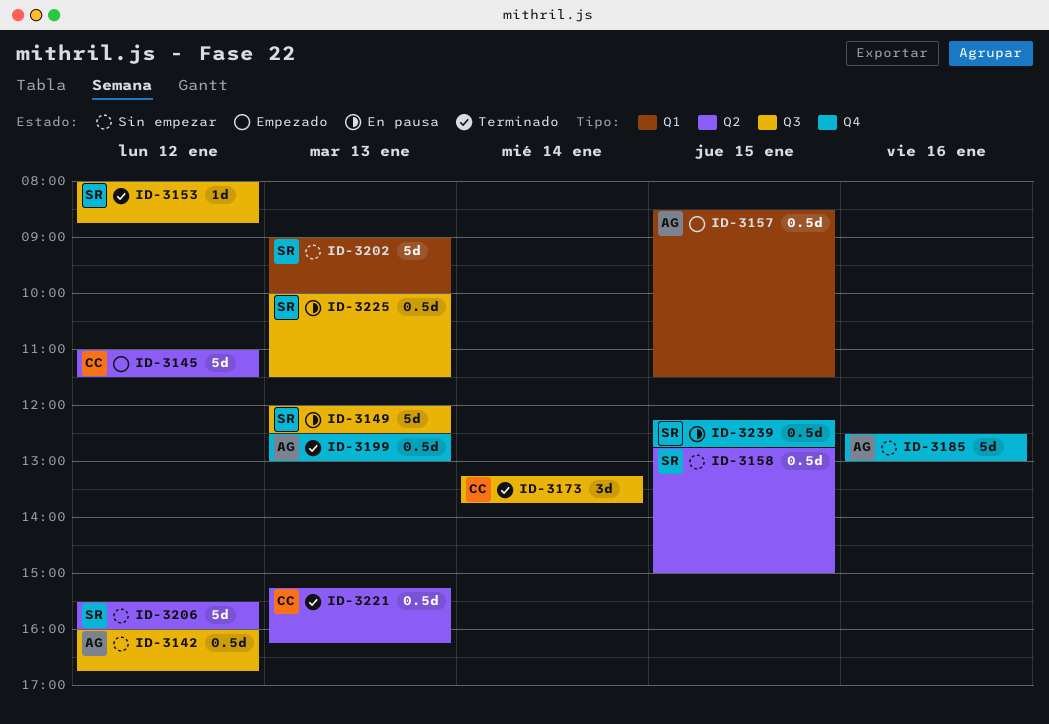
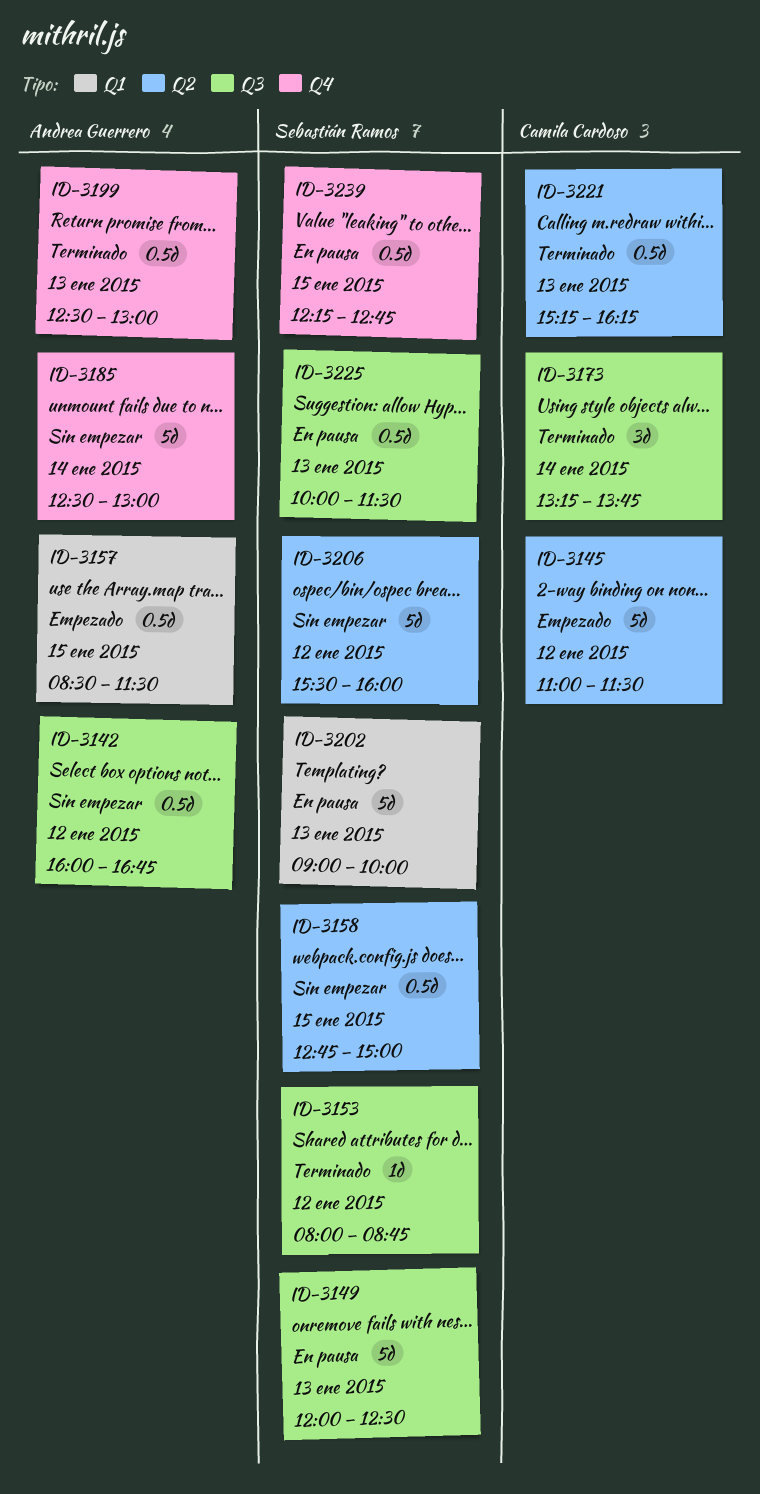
ID-3185, day: Jan 16 -> Jan 14
ID-3202, status: Sin empezar -> En pausa

